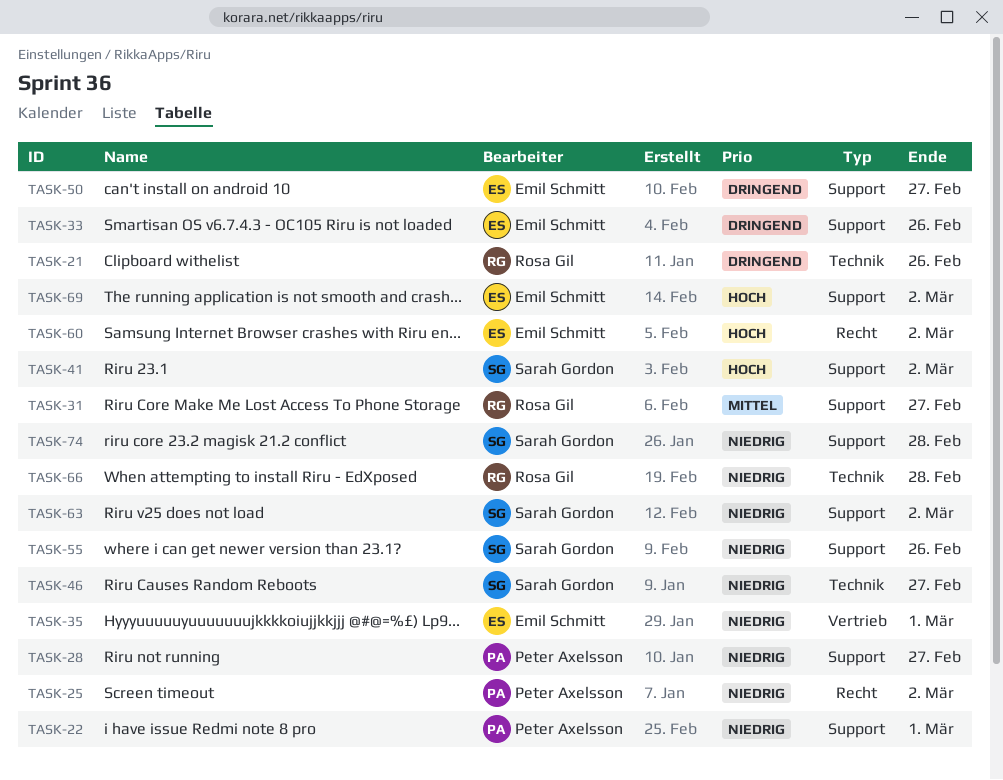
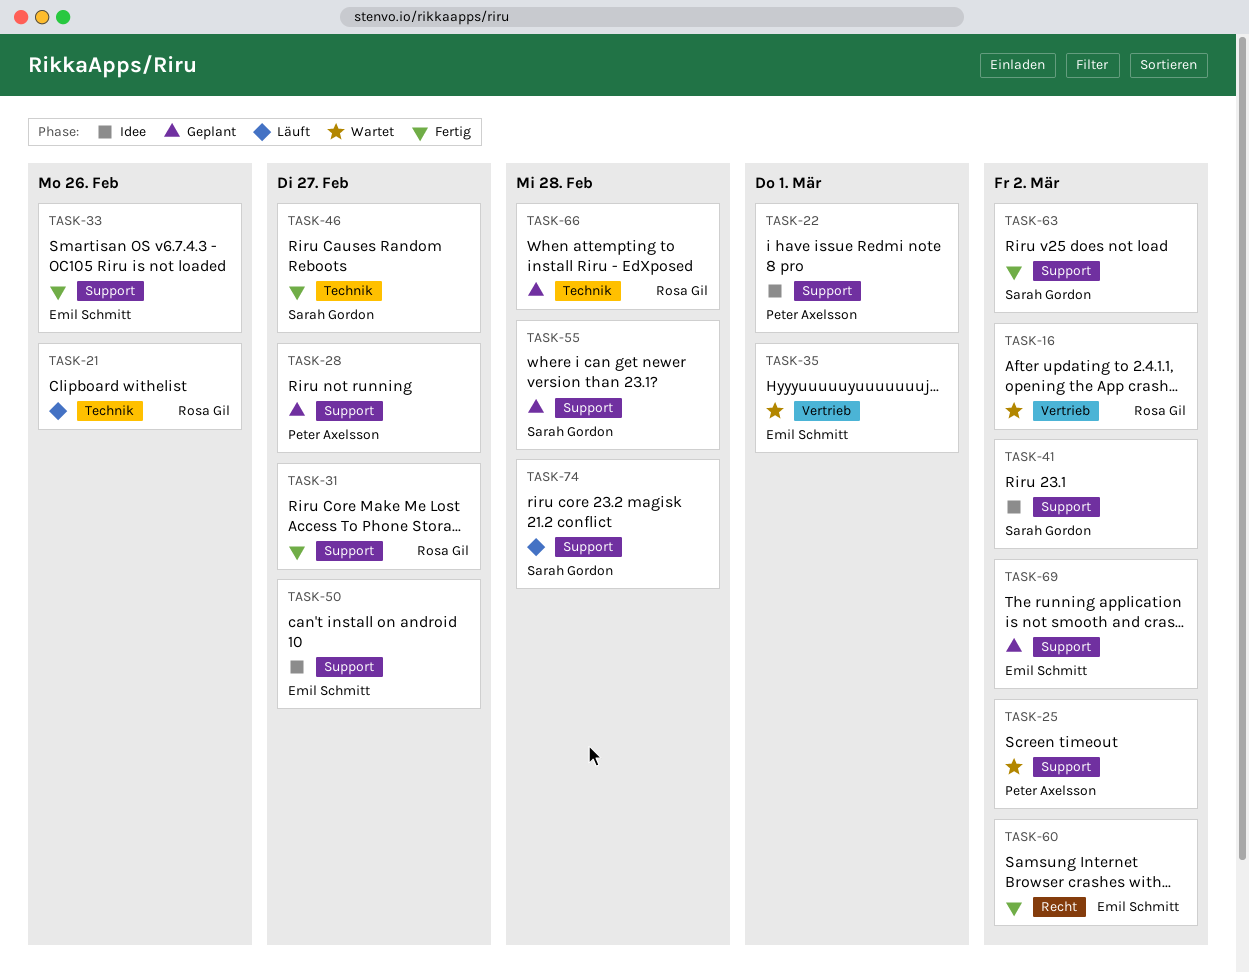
TASK-16: none -> present
TASK-25, label: Recht -> Support
TASK-55, due: Feb 26 -> Feb 28

